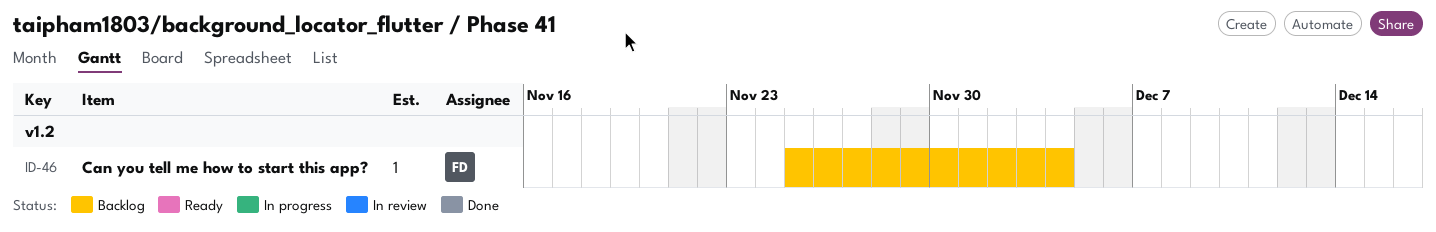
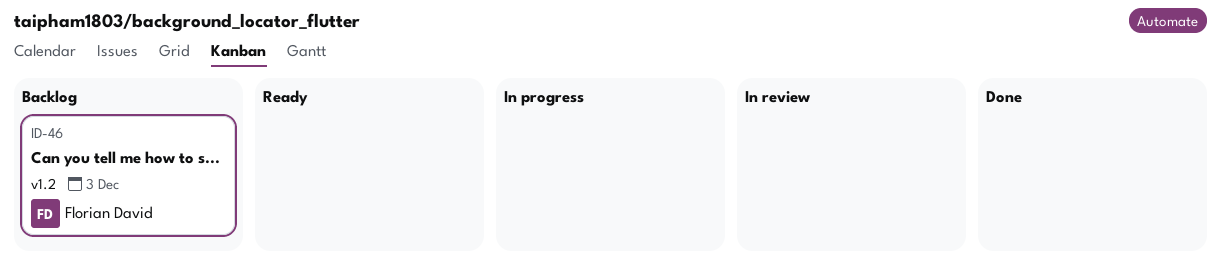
ID-46, due: Dec 4 -> Dec 3

